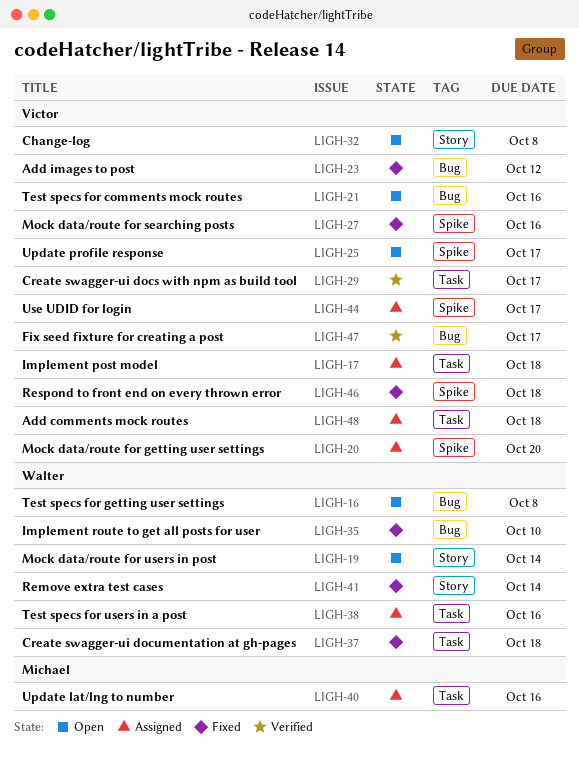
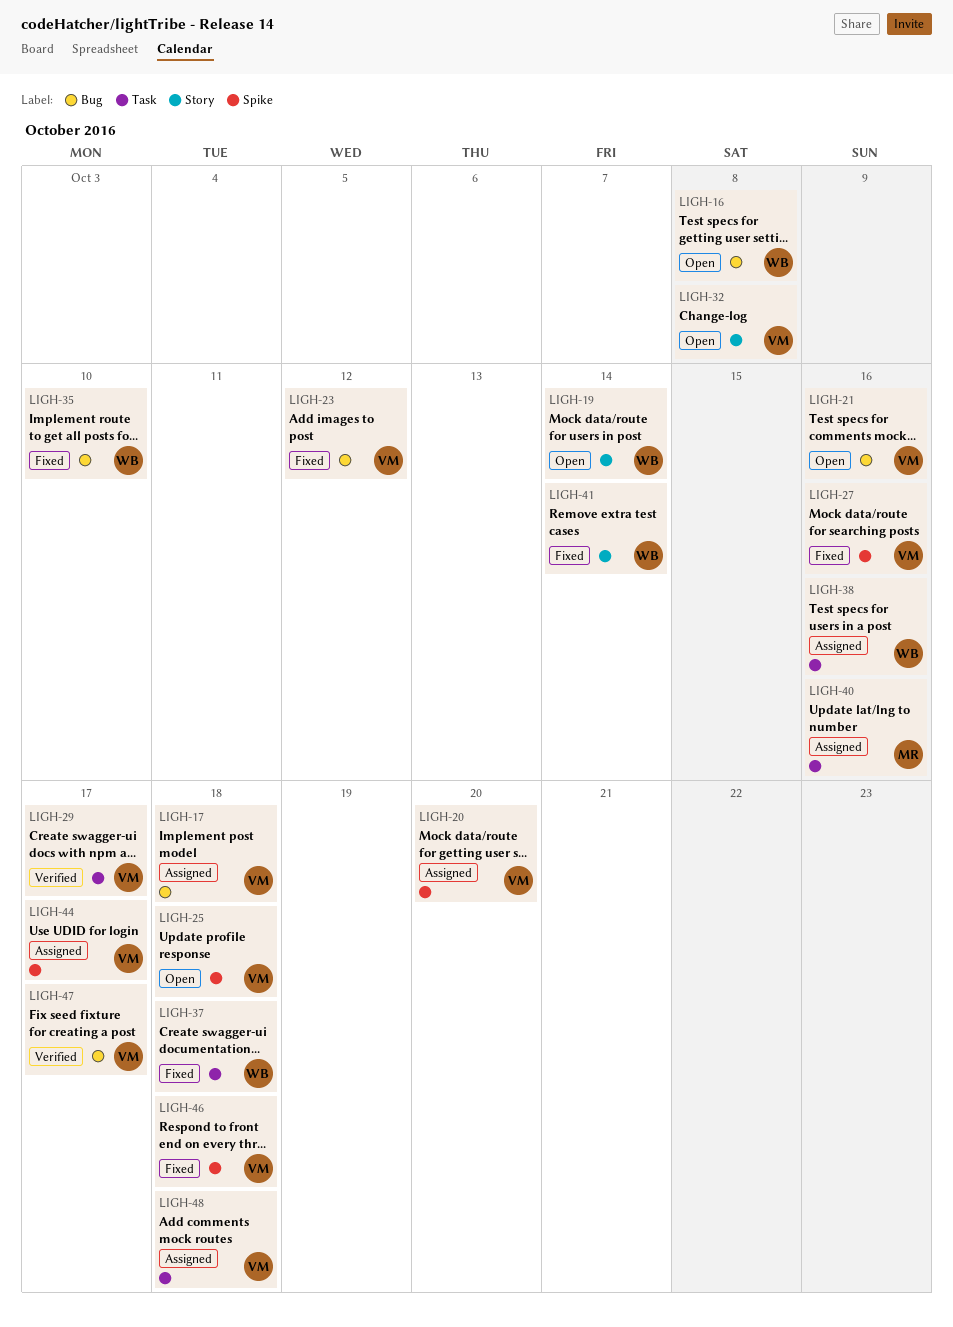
LIGH-17, label: Task -> Bug
LIGH-25, due: Oct 17 -> Oct 18

